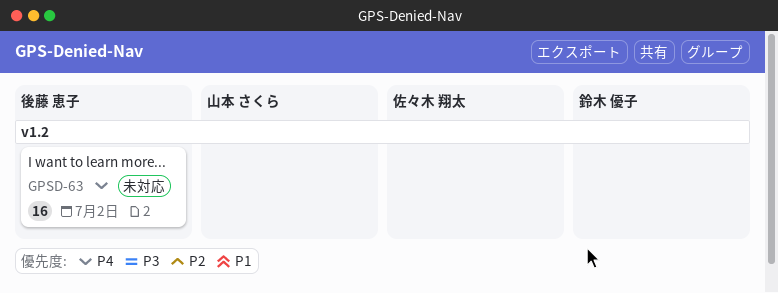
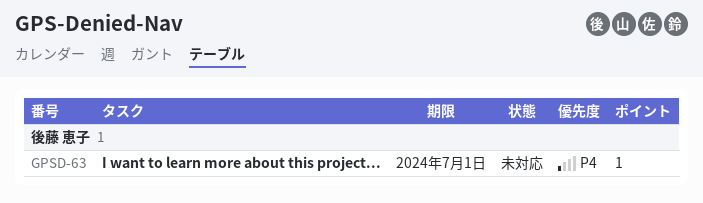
GPSD-63, estimate: 16 -> 1
GPSD-63, due: Jul 2 -> Jul 1

